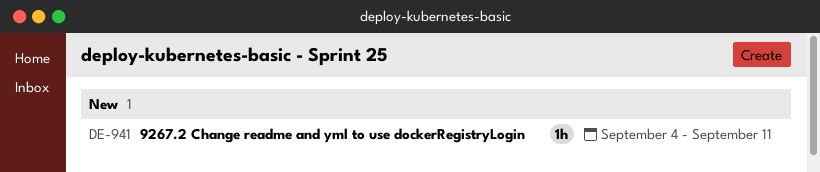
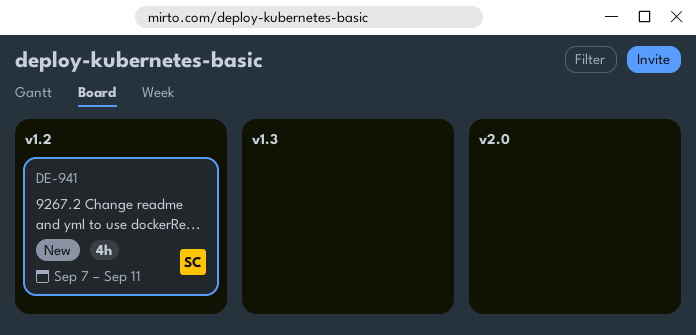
DE-941, estimate: 1h -> 4h
DE-941, start: Sep 4 -> Sep 7

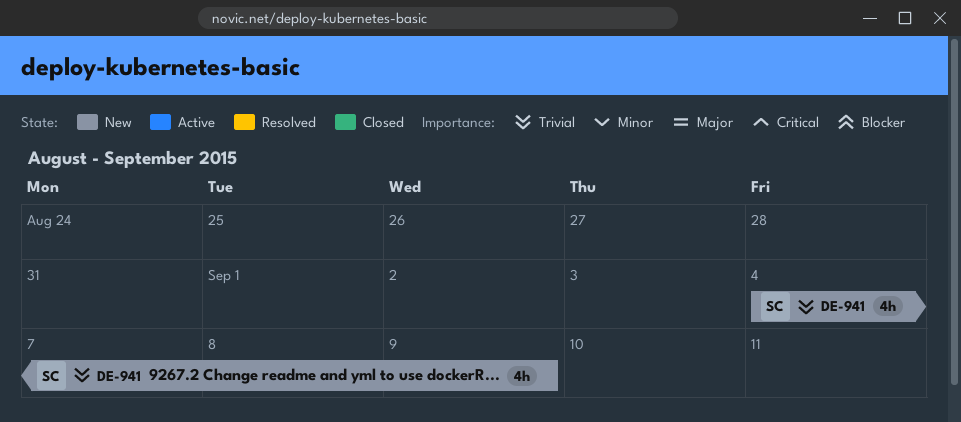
DE-941, start: Sep 7 -> Sep 4
DE-941, due: Sep 11 -> Sep 9

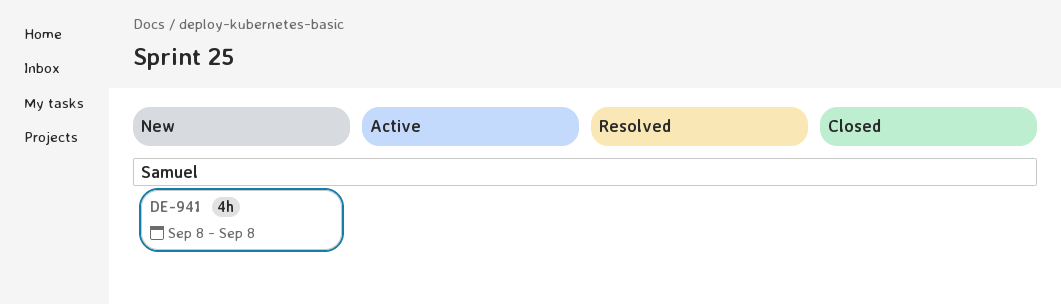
DE-941, start: Sep 4 -> Sep 8
DE-941, due: Sep 9 -> Sep 8

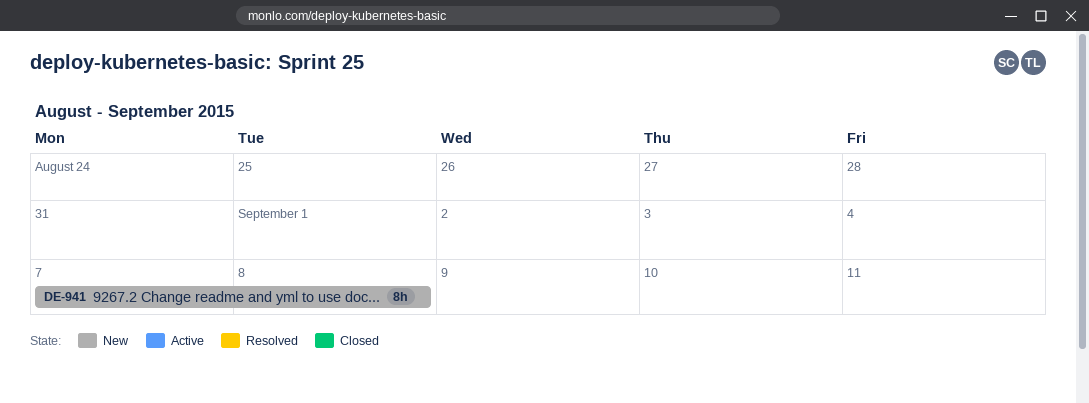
DE-941, estimate: 4h -> 8h
DE-941, start: Sep 8 -> Sep 7

